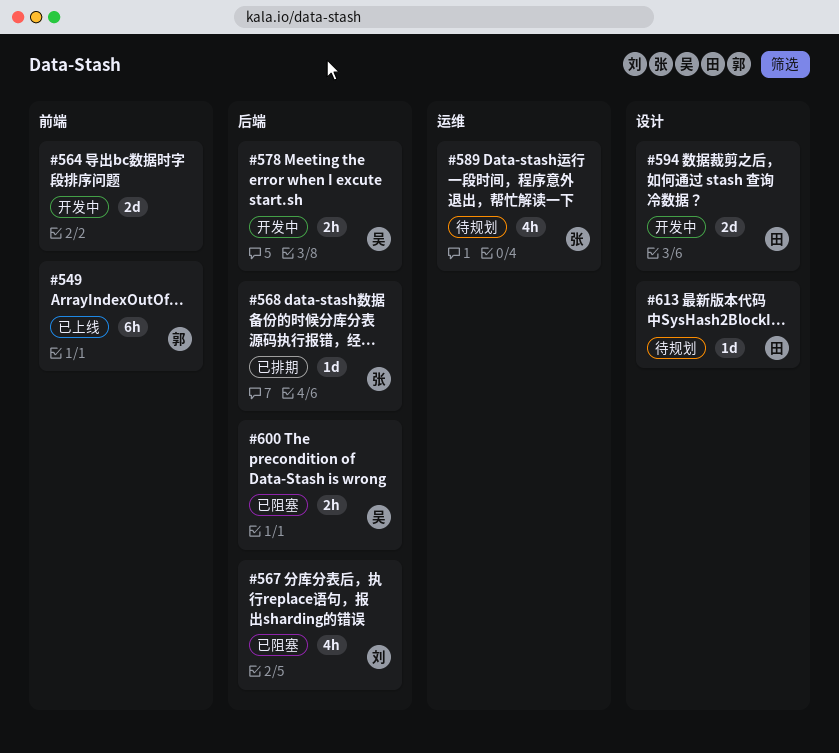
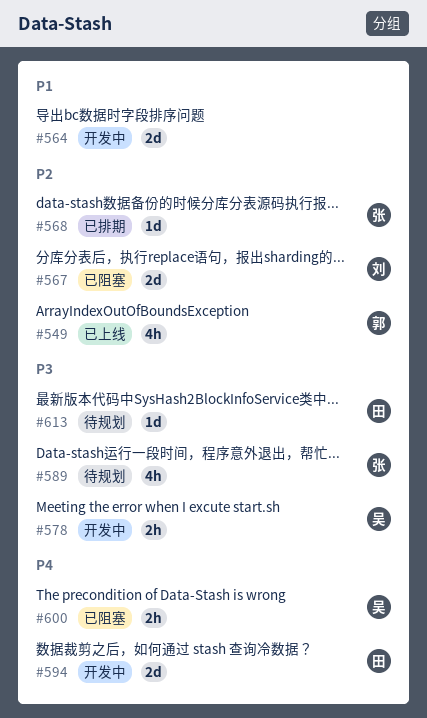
#549, estimate: 6h -> 4h
#567, estimate: 4h -> 2d

